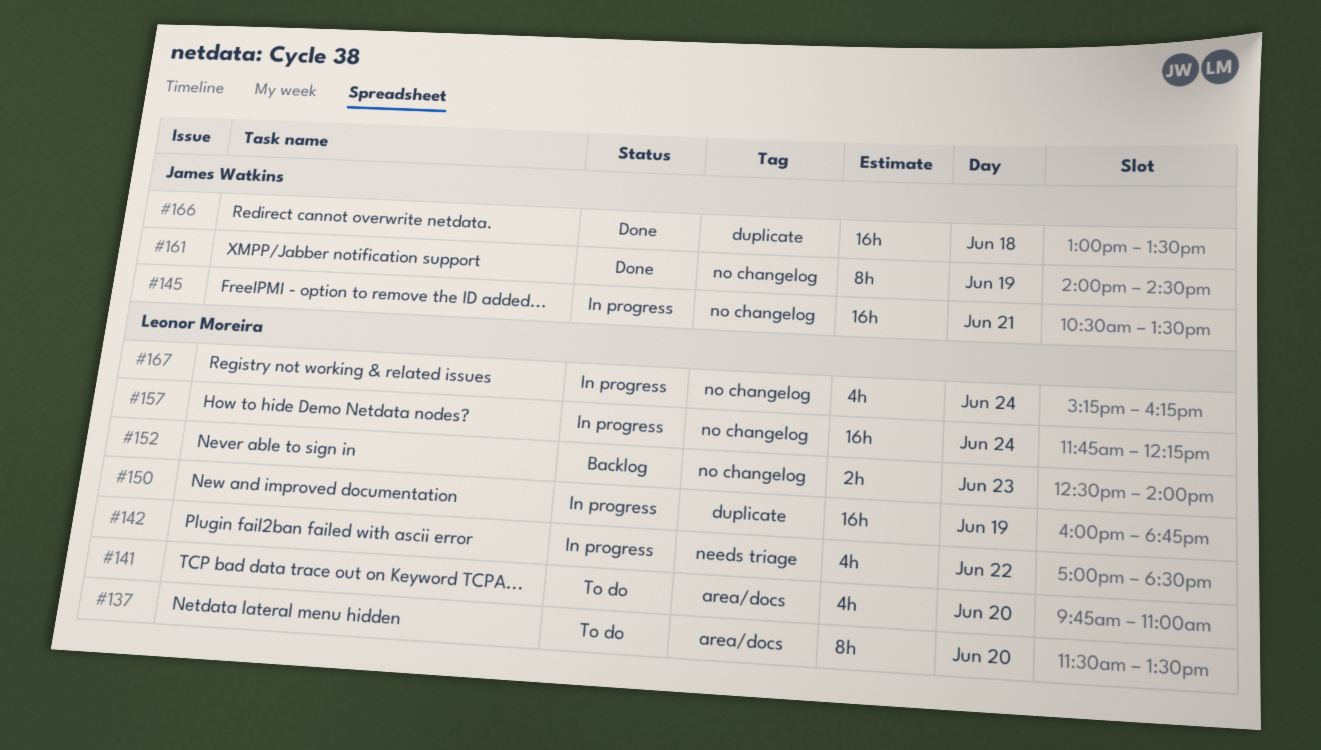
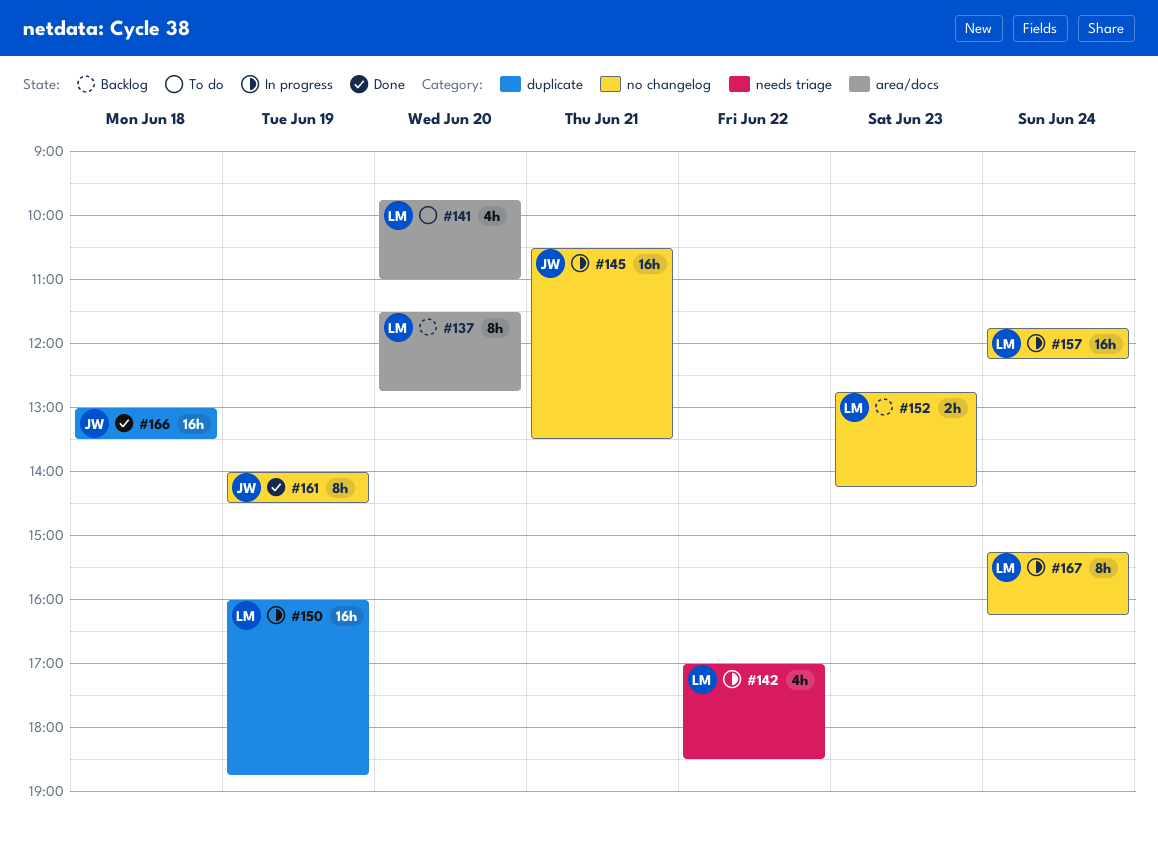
#137, status: To do -> Backlog
#137, ends: 13:30 -> 12:45
#152, begins: 12:30 -> 12:45
#152, ends: 14:00 -> 14:15
#167, estimate: 4h -> 8h

